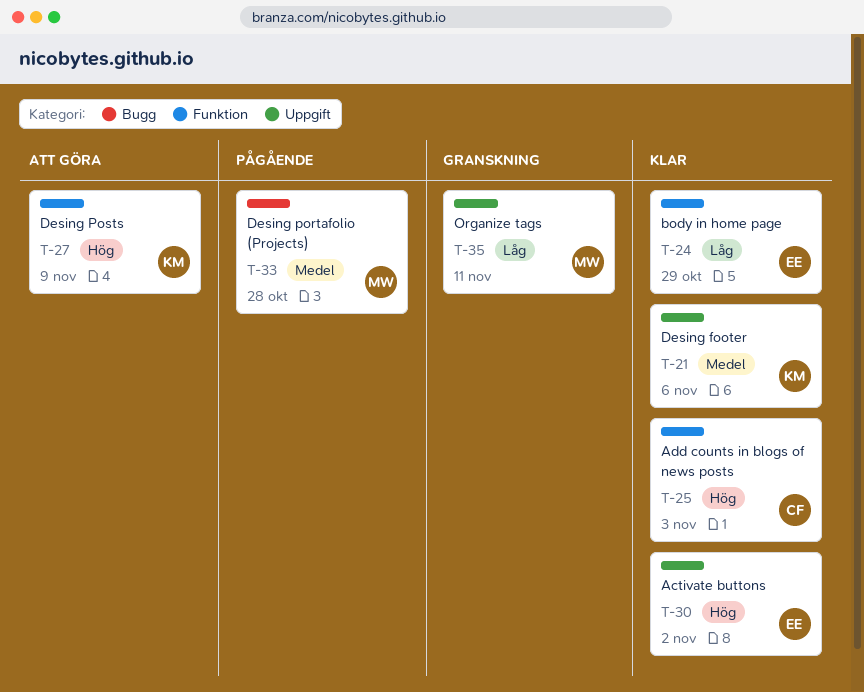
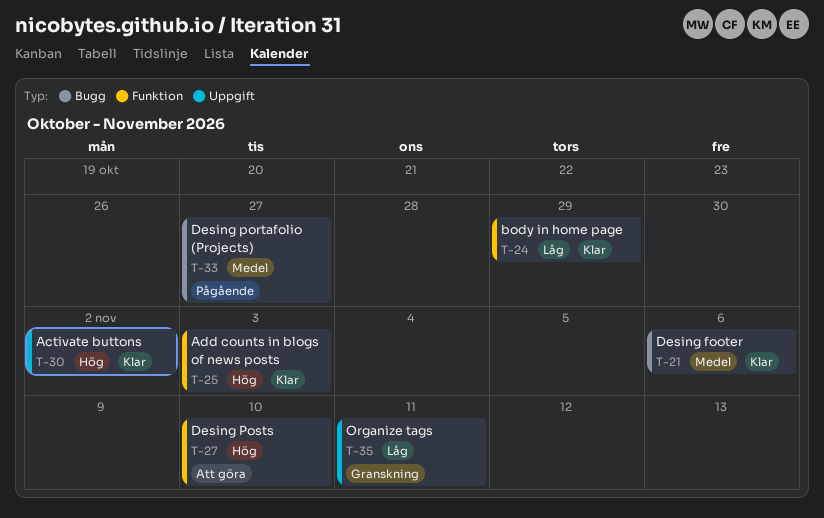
T-21, label: Uppgift -> Bugg
T-27, due: Nov 9 -> Nov 10
T-33, due: Oct 28 -> Oct 27

